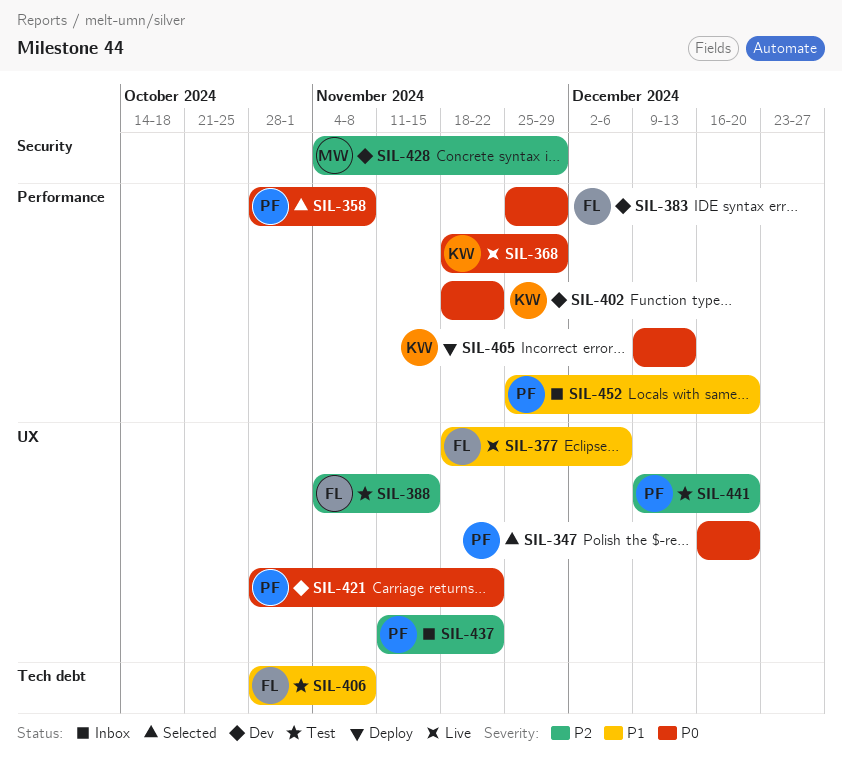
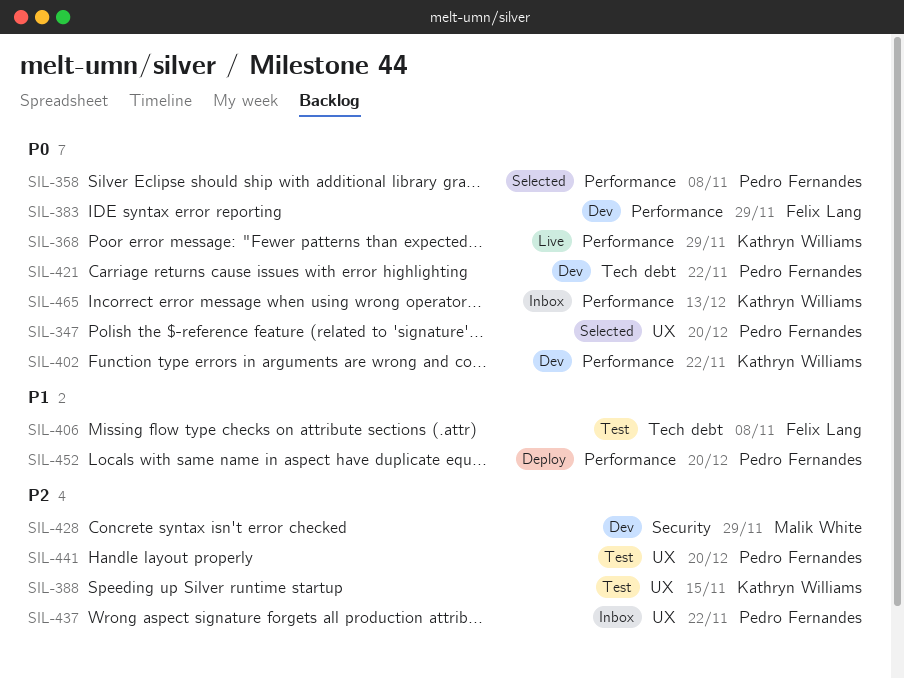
SIL-377: present -> none
SIL-388, owner: Felix Lang -> Kathryn Williams
SIL-421, label: UX -> Tech debt
SIL-452, status: Inbox -> Deploy
SIL-465, status: Deploy -> Inbox

